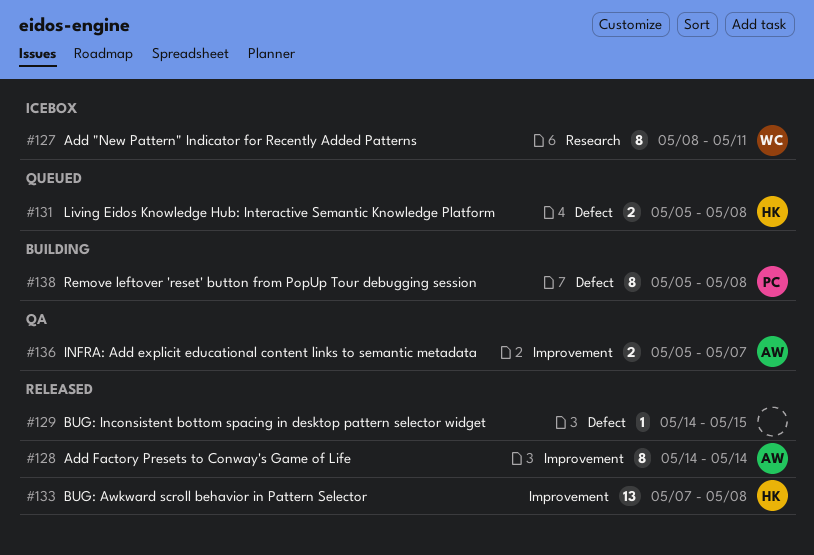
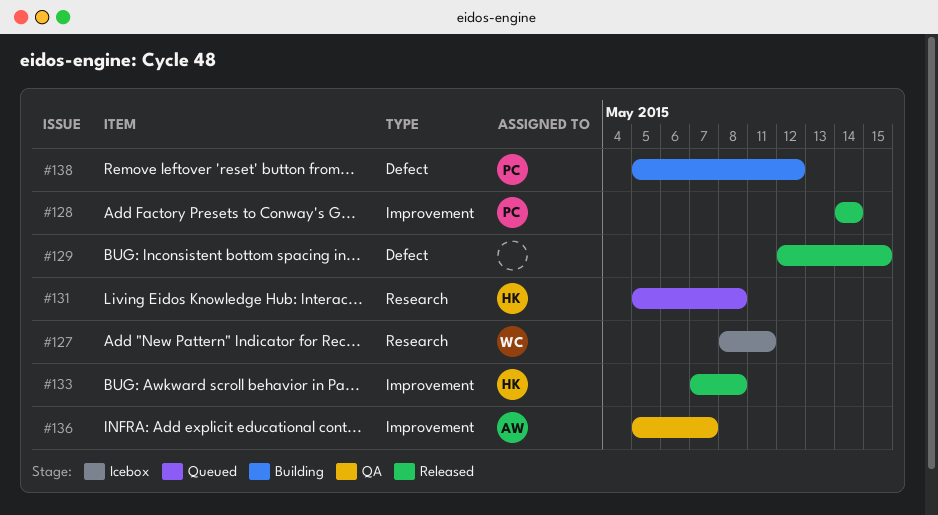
#128, owner: AW -> PC
#129, start: May 14 -> May 12
#131, label: Defect -> Research
#138, due: May 8 -> May 12

